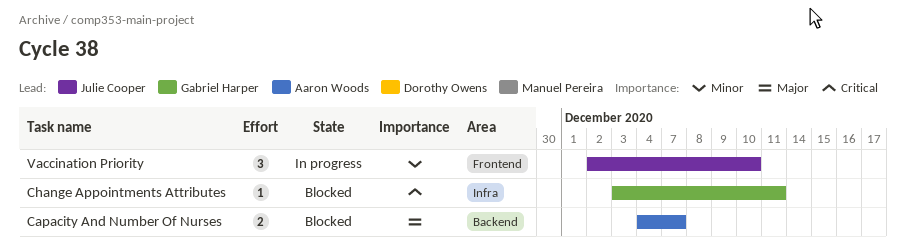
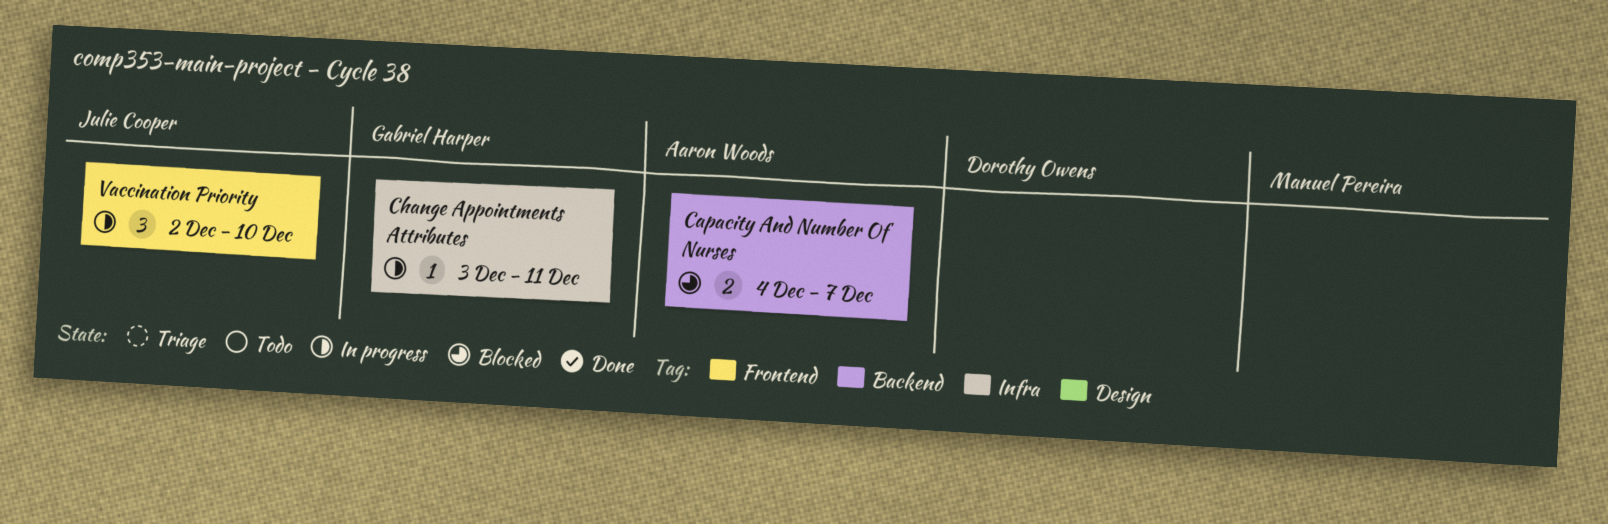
Change Appointments Attributes, status: Blocked -> In progress

